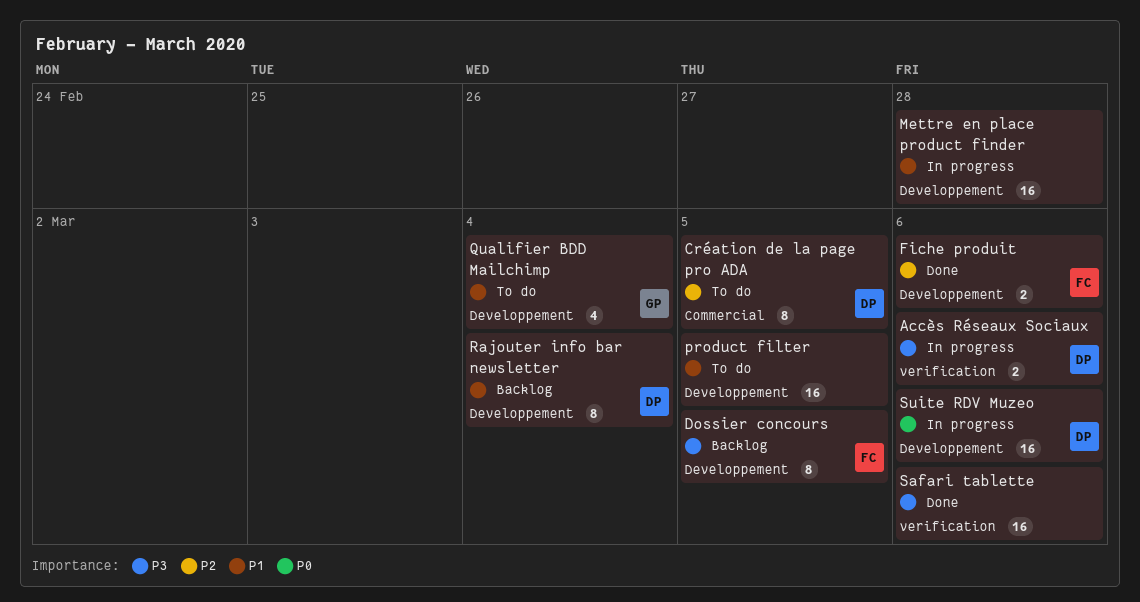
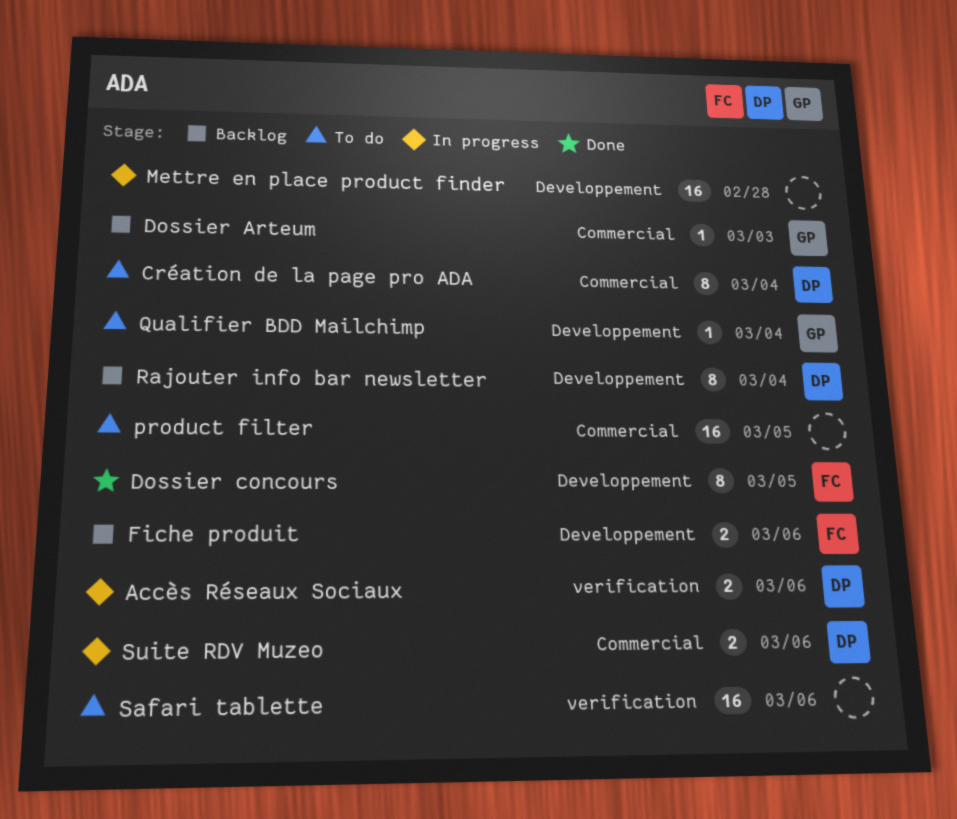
Création de la page pro ADA, due: Mar 5 -> Mar 4
Dossier Arteum: none -> present
Dossier concours, status: Backlog -> Done
Fiche produit, status: Done -> Backlog
product filter, label: Developpement -> Commercial
Qualifier BDD Mailchimp, estimate: 4 -> 1
Safari tablette, status: Done -> To do
Suite RDV Muzeo, label: Developpement -> Commercial
Suite RDV Muzeo, estimate: 16 -> 2

